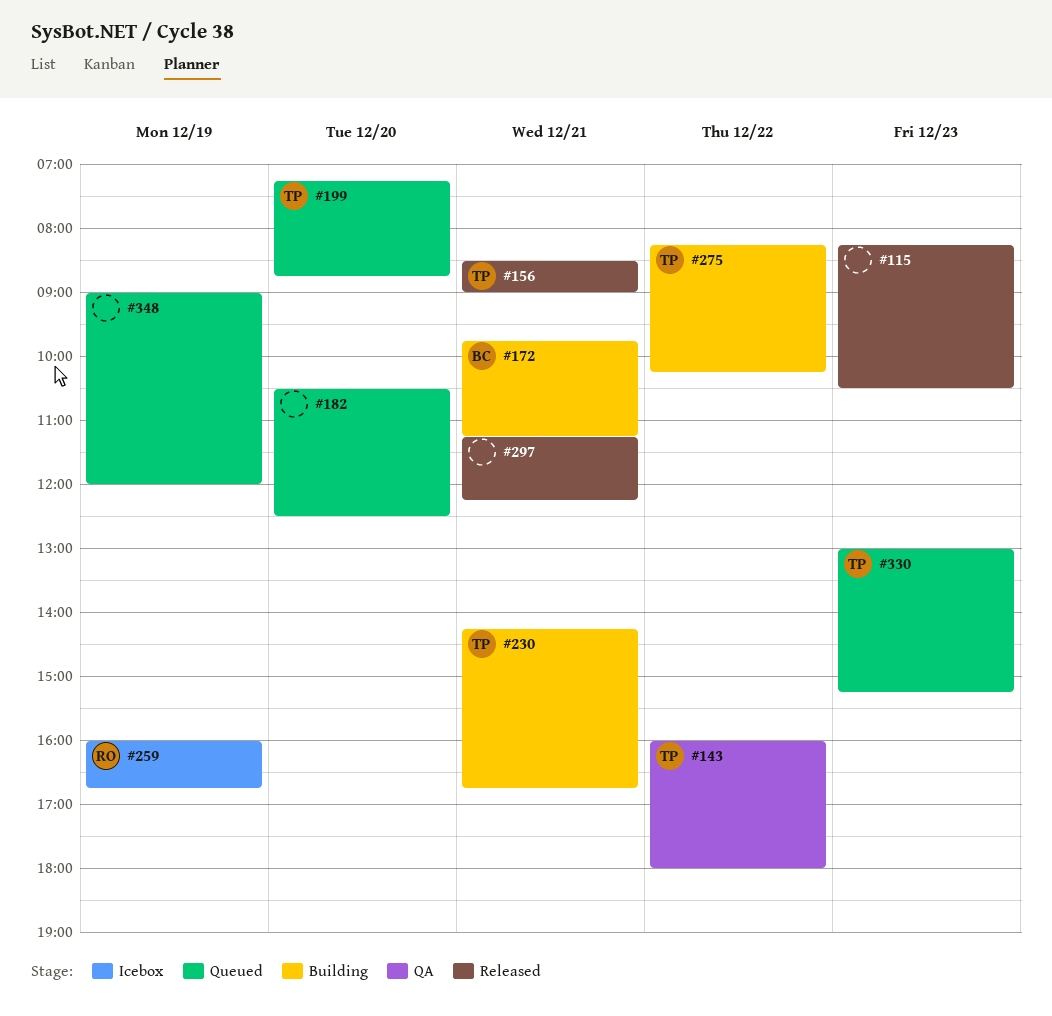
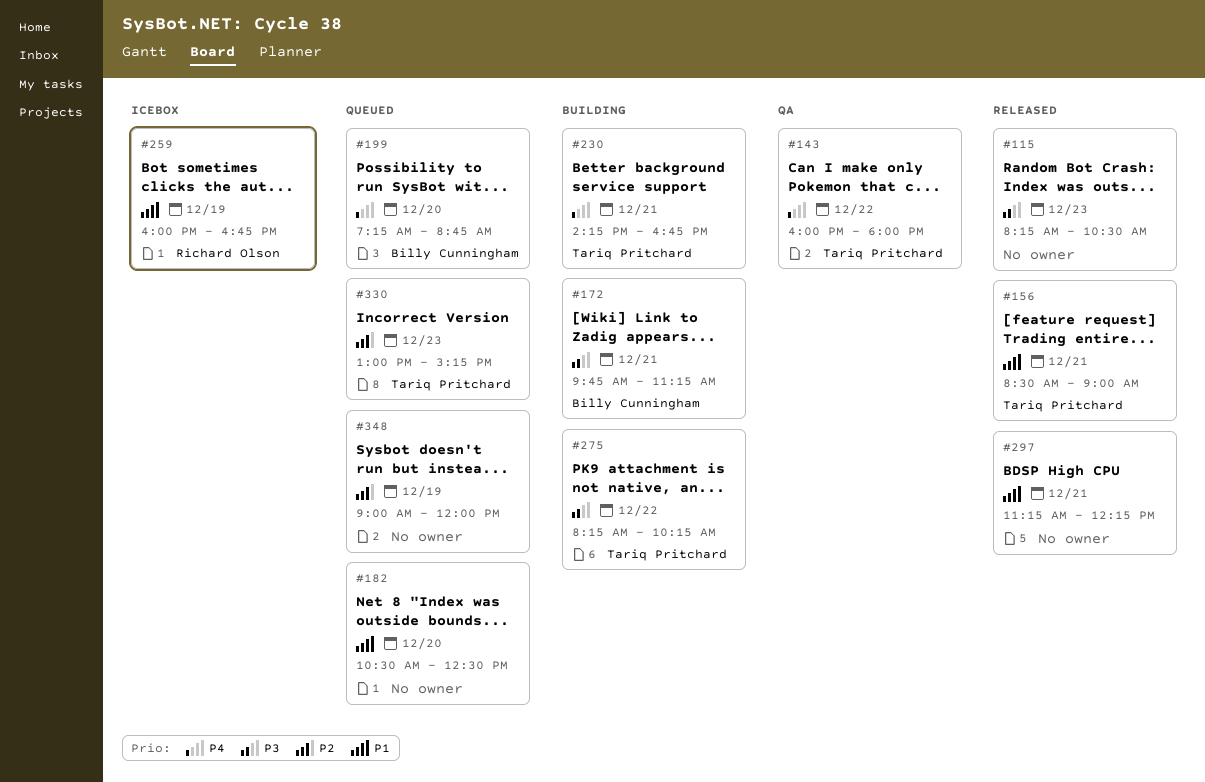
#199, owner: Tariq Pritchard -> Billy Cunningham

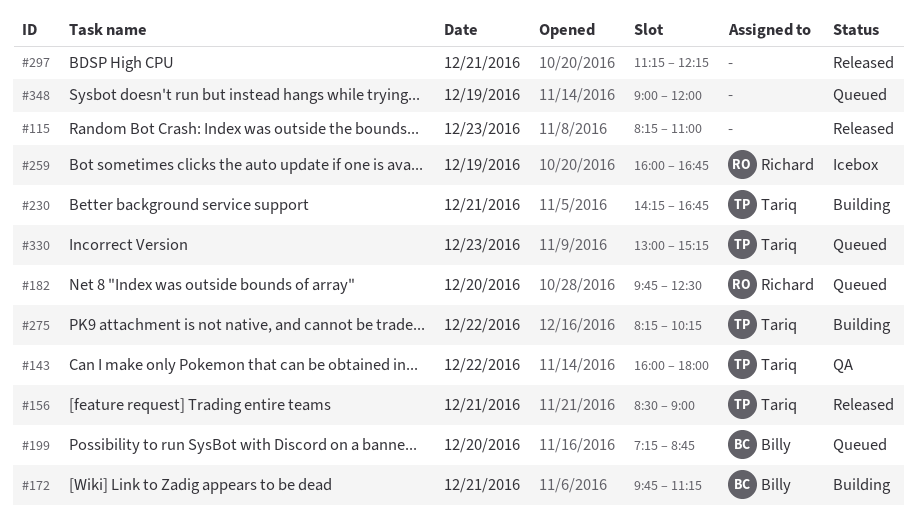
#115, ends: 10:30 -> 11:00
#182, owner: none -> Richard Olson
#182, begins: 10:30 -> 09:45

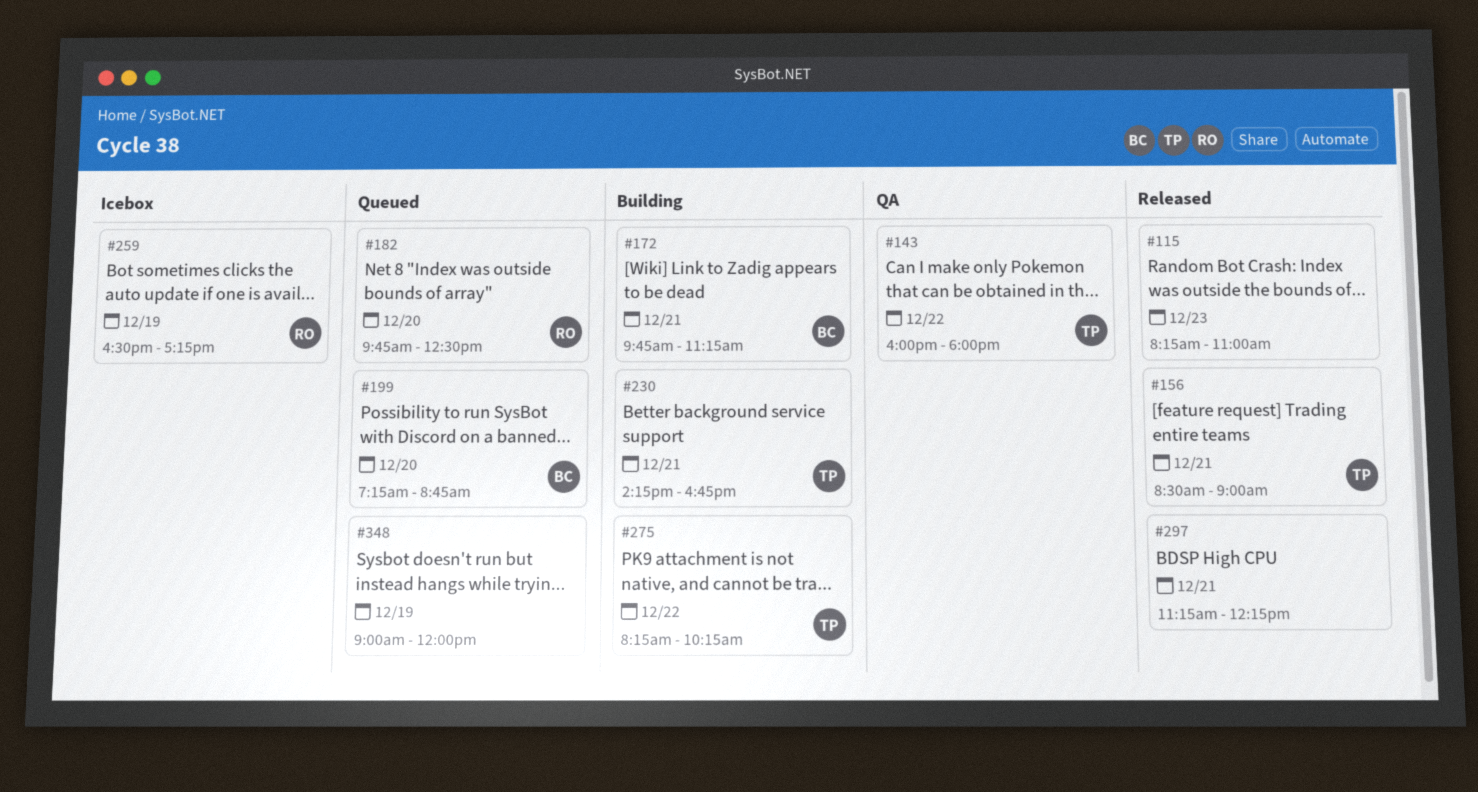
#259, begins: 16:00 -> 16:30
#259, ends: 16:45 -> 17:15
#330: present -> none

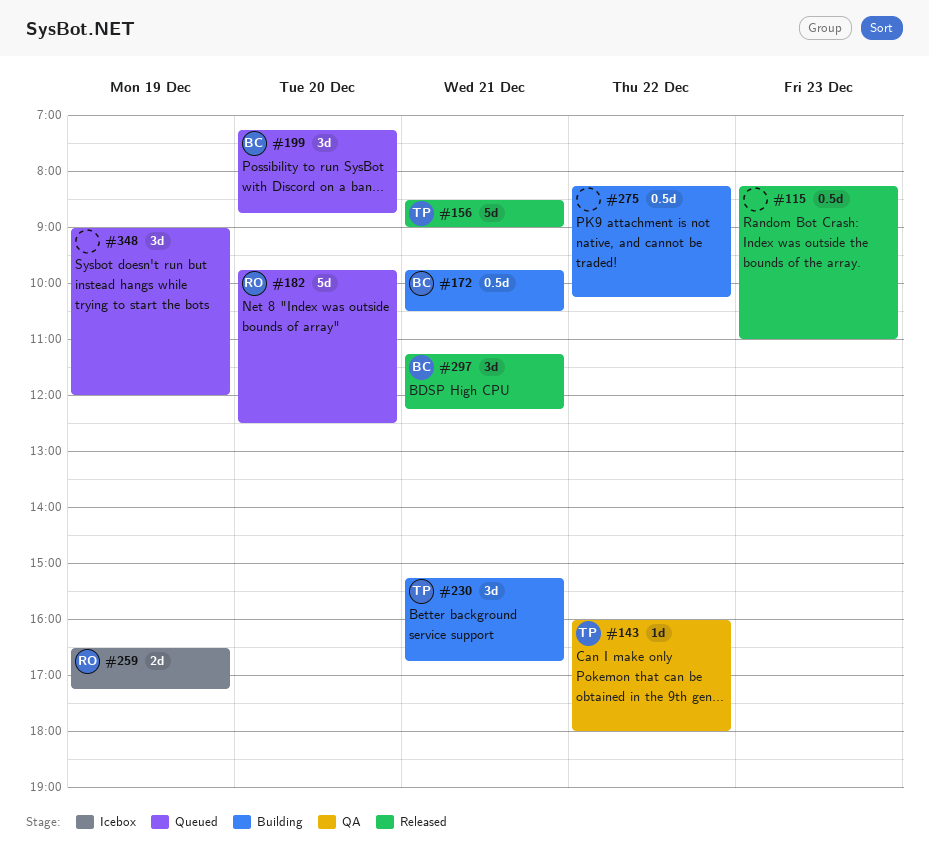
#172, ends: 11:15 -> 10:30
#230, begins: 14:15 -> 15:15
#275, owner: TP -> none
#297, owner: none -> BC

